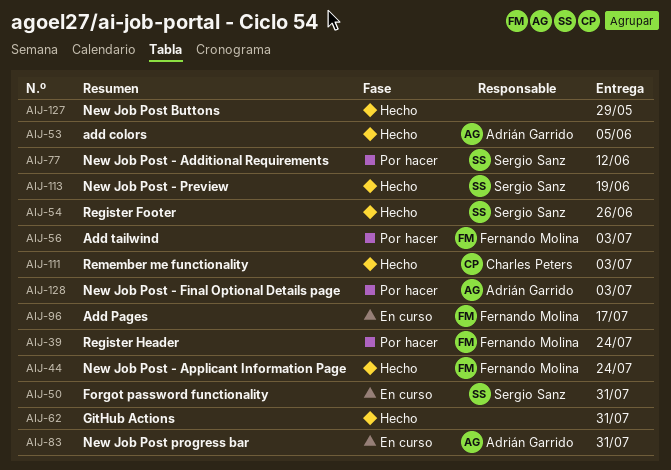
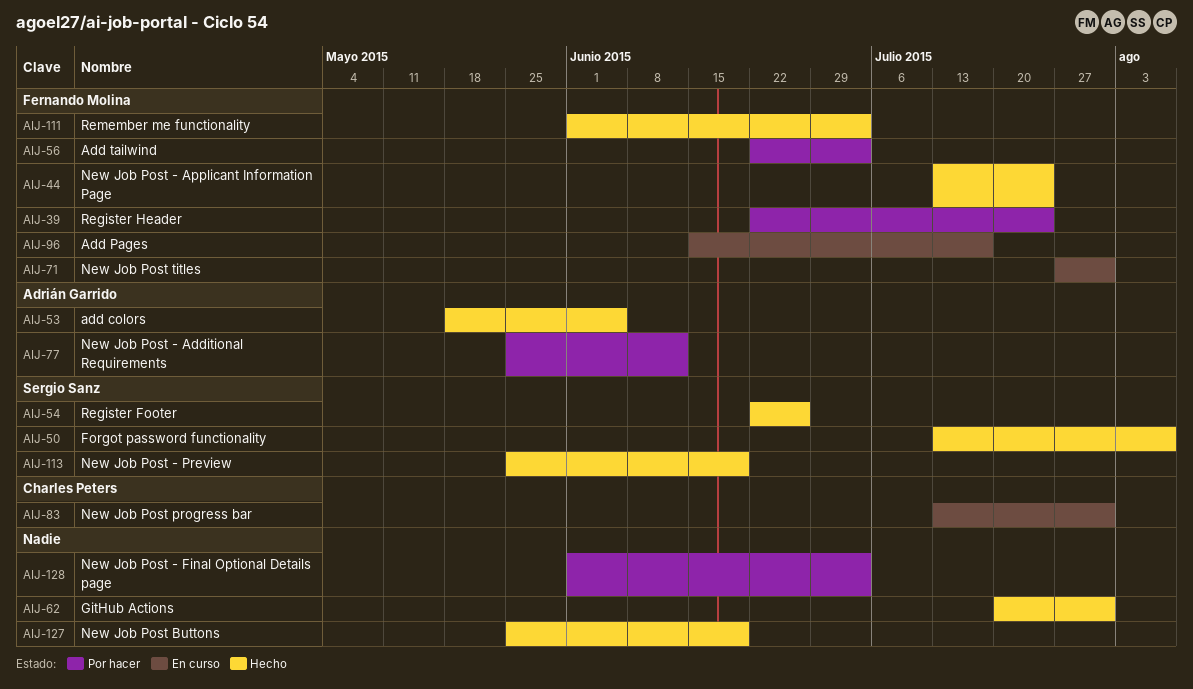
AIJ-50, status: En curso -> Hecho
AIJ-50, due: Jul 31 -> Aug 7
AIJ-71: none -> present
AIJ-77, owner: Sergio Sanz -> Adrián Garrido
AIJ-83, owner: Adrián Garrido -> Charles Peters
AIJ-111, owner: Charles Peters -> Fernando Molina
AIJ-127, due: May 29 -> Jun 19
AIJ-128, owner: Adrián Garrido -> none

